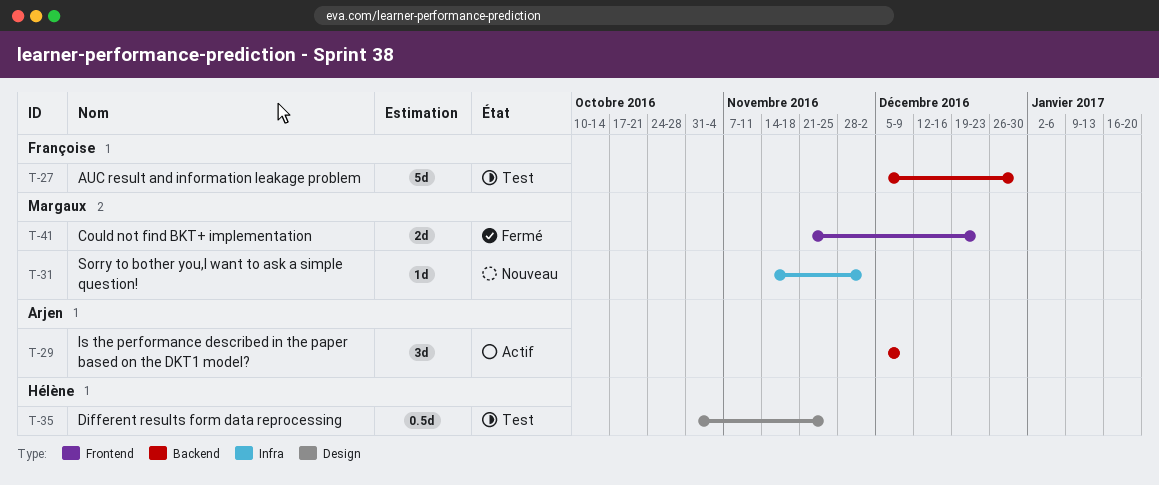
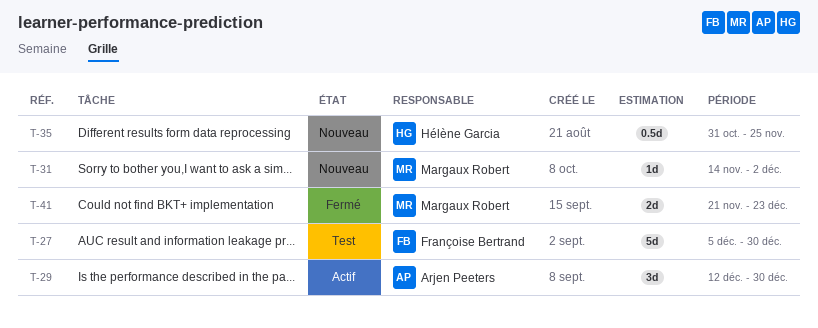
T-29, start: Dec 5 -> Dec 12
T-29, due: Dec 9 -> Dec 30
T-35, status: Test -> Nouveau

